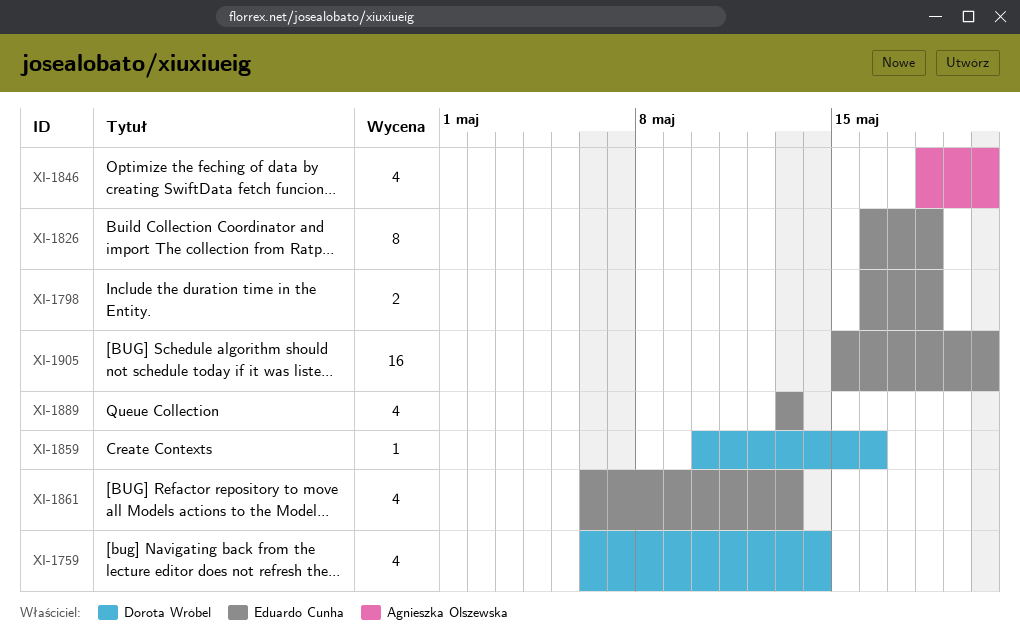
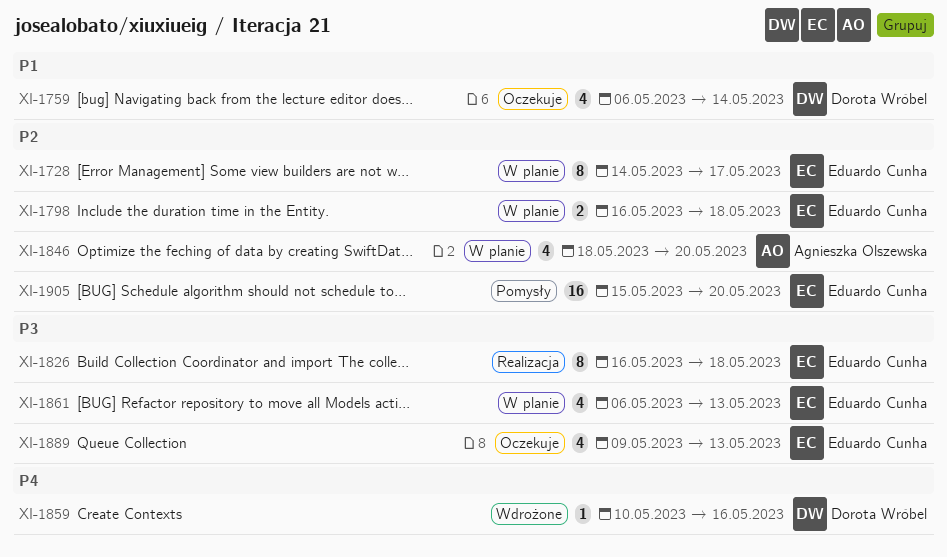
XI-1728: none -> present
XI-1889, start: May 13 -> May 9

